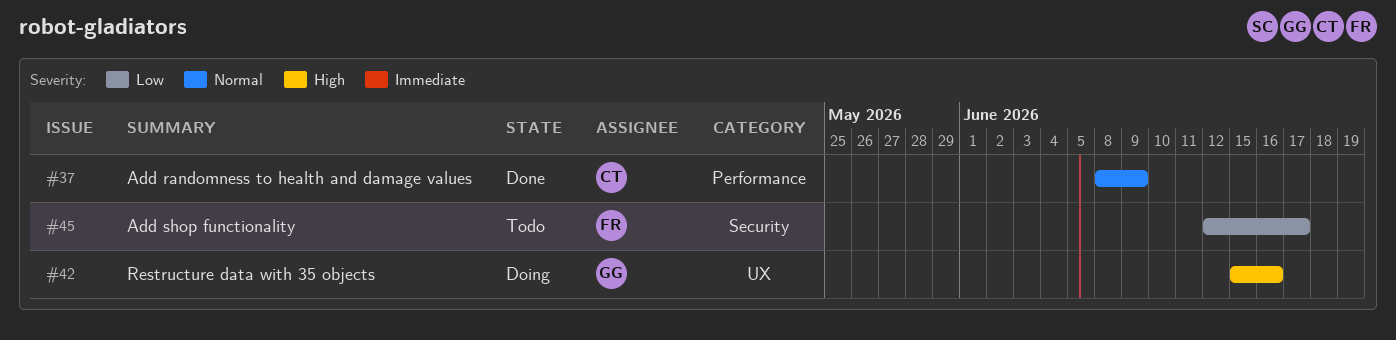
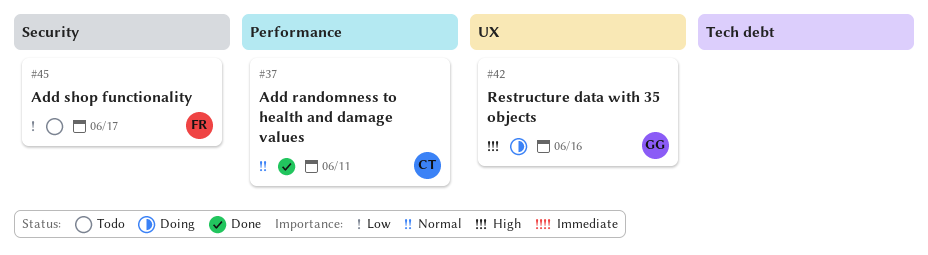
#37, due: Jun 9 -> Jun 11

